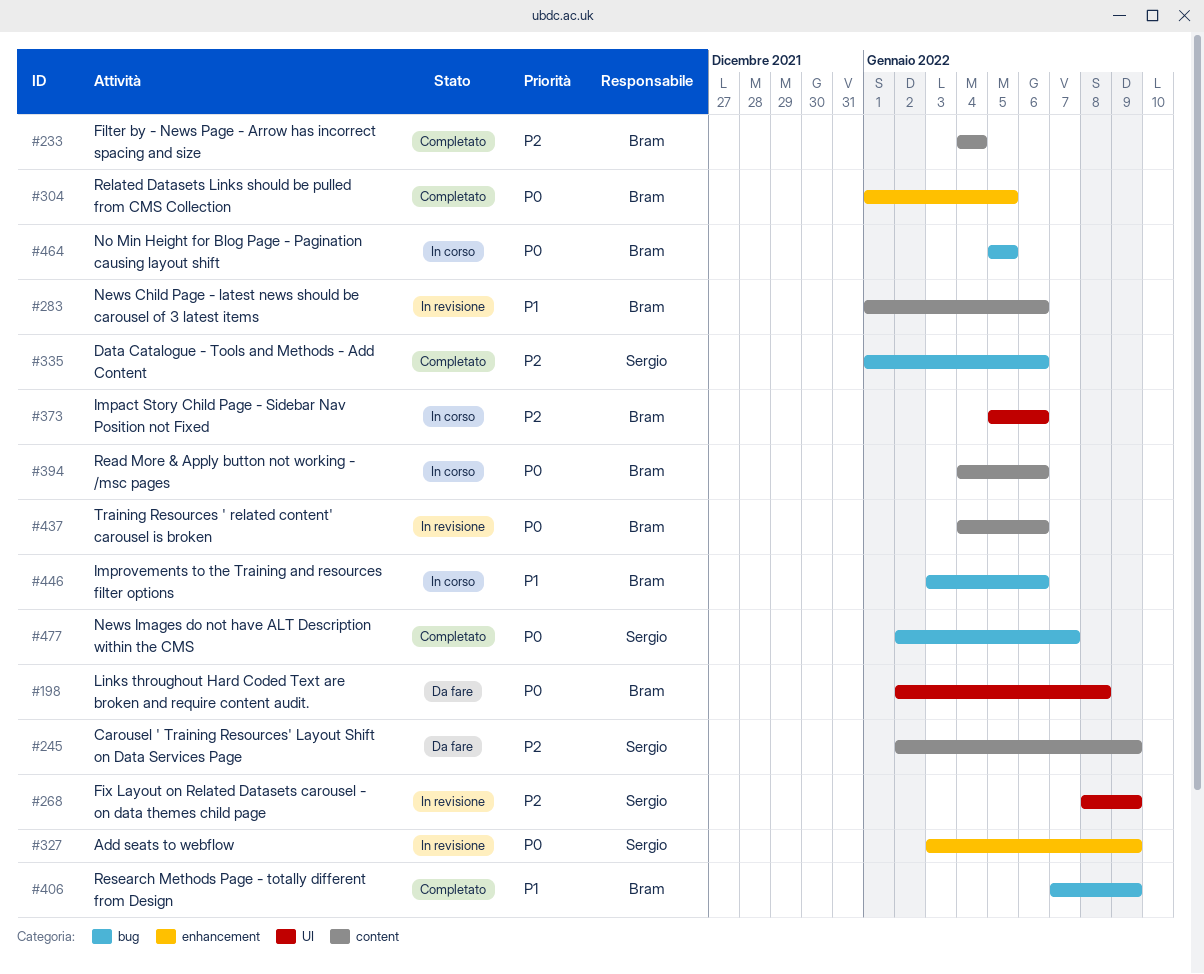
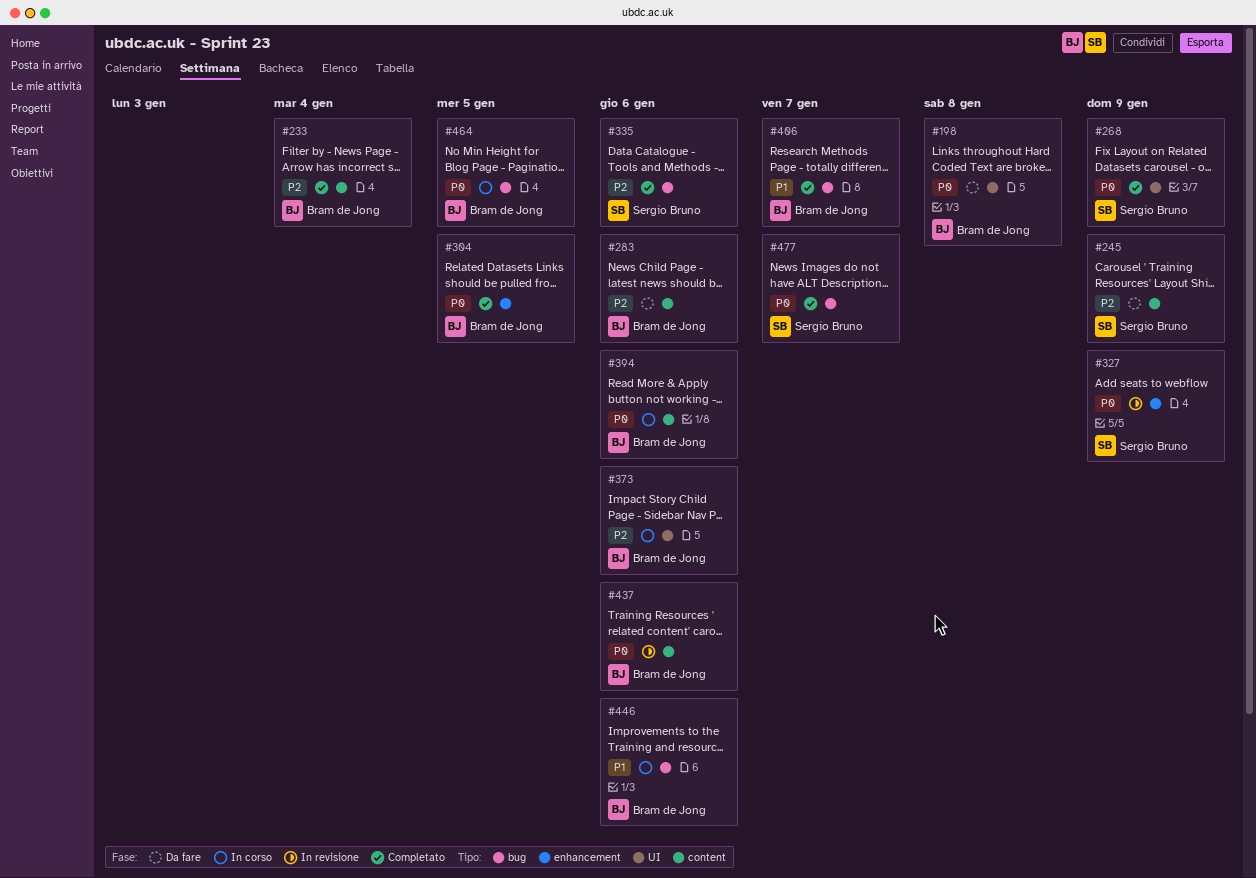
#268, status: In revisione -> Completato
#268, priority: P2 -> P0
#283, status: In revisione -> Da fare
#283, priority: P1 -> P2
#406, due: Jan 9 -> Jan 7

